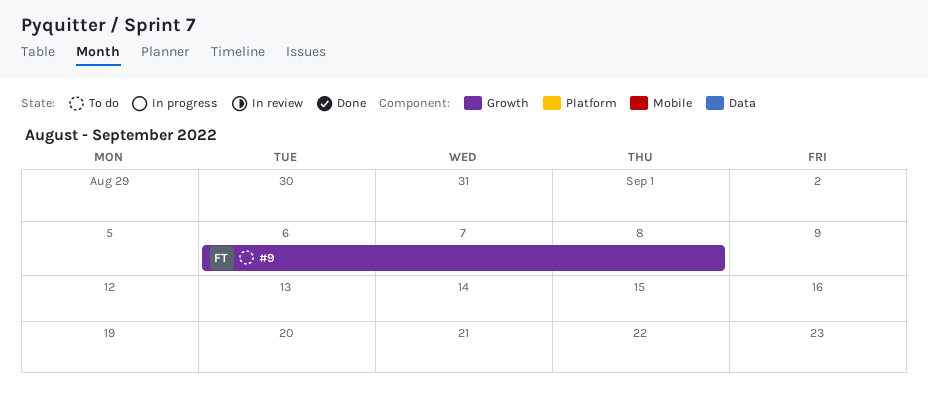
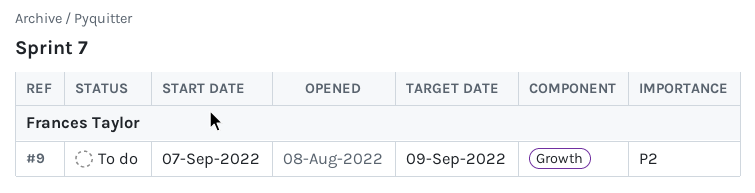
#9, start: Sep 6 -> Sep 7
#9, due: Sep 8 -> Sep 9

